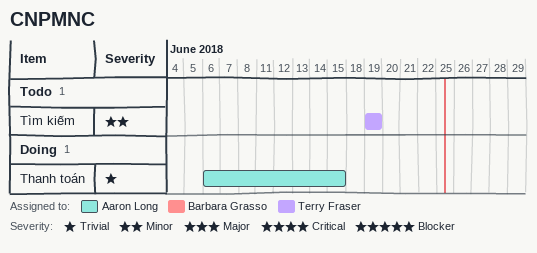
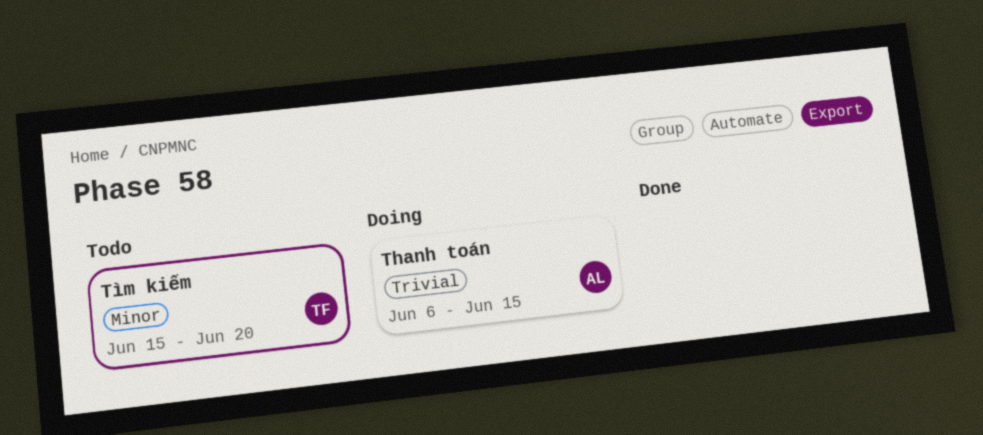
Tìm kiếm, start: Jun 19 -> Jun 15
Tìm kiếm, due: Jun 19 -> Jun 20

